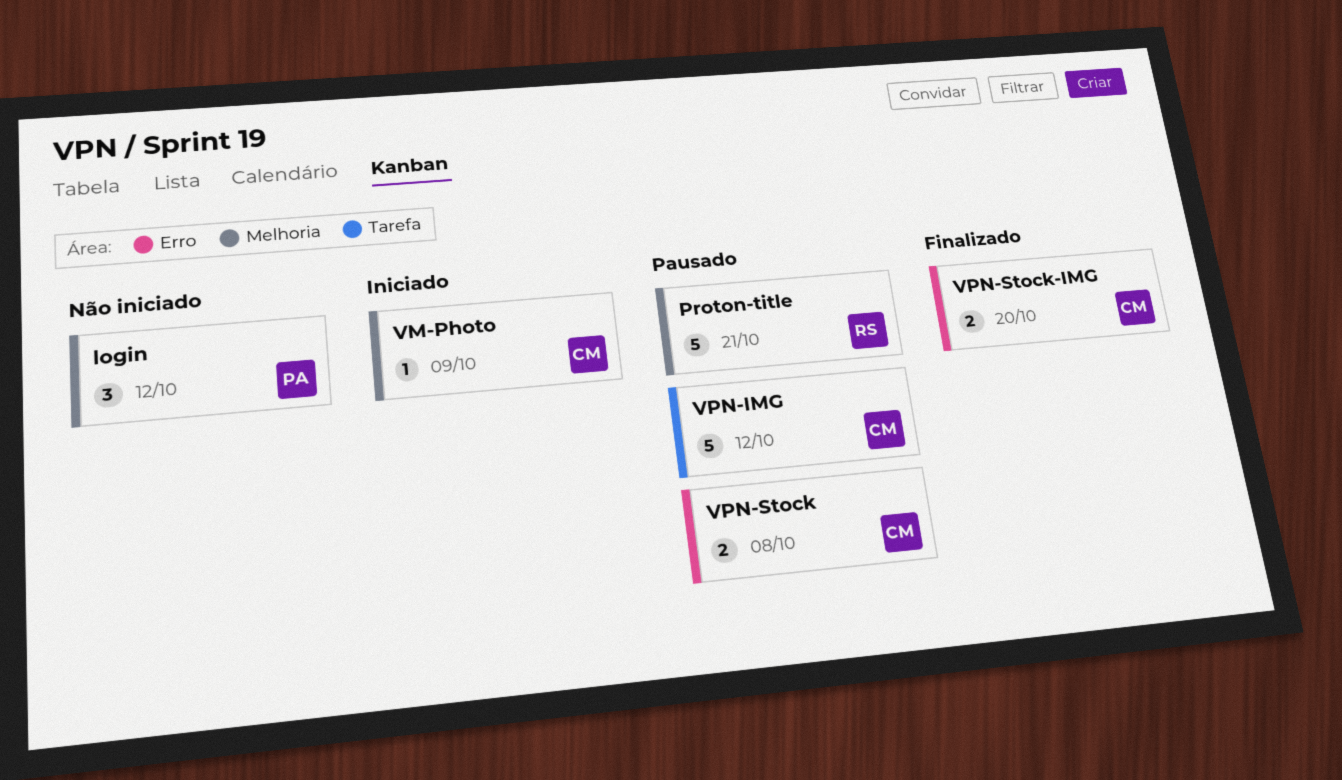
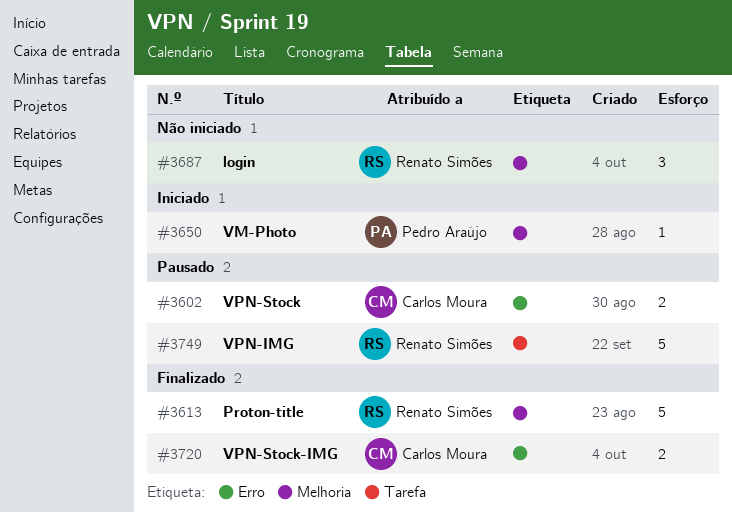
login, owner: Pedro Araújo -> Renato Simões
Proton-title, status: Pausado -> Finalizado
VM-Photo, owner: Carlos Moura -> Pedro Araújo
VPN-IMG, owner: Carlos Moura -> Renato Simões

